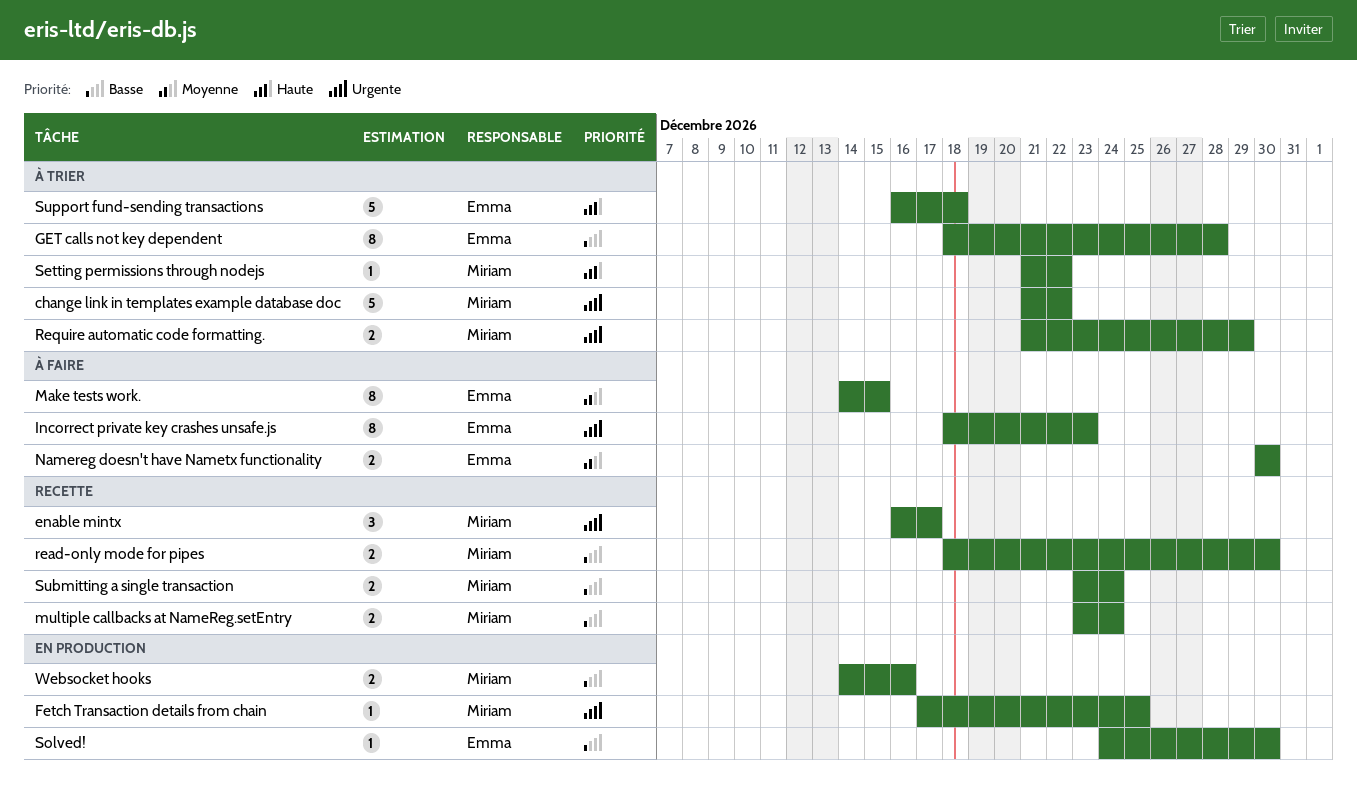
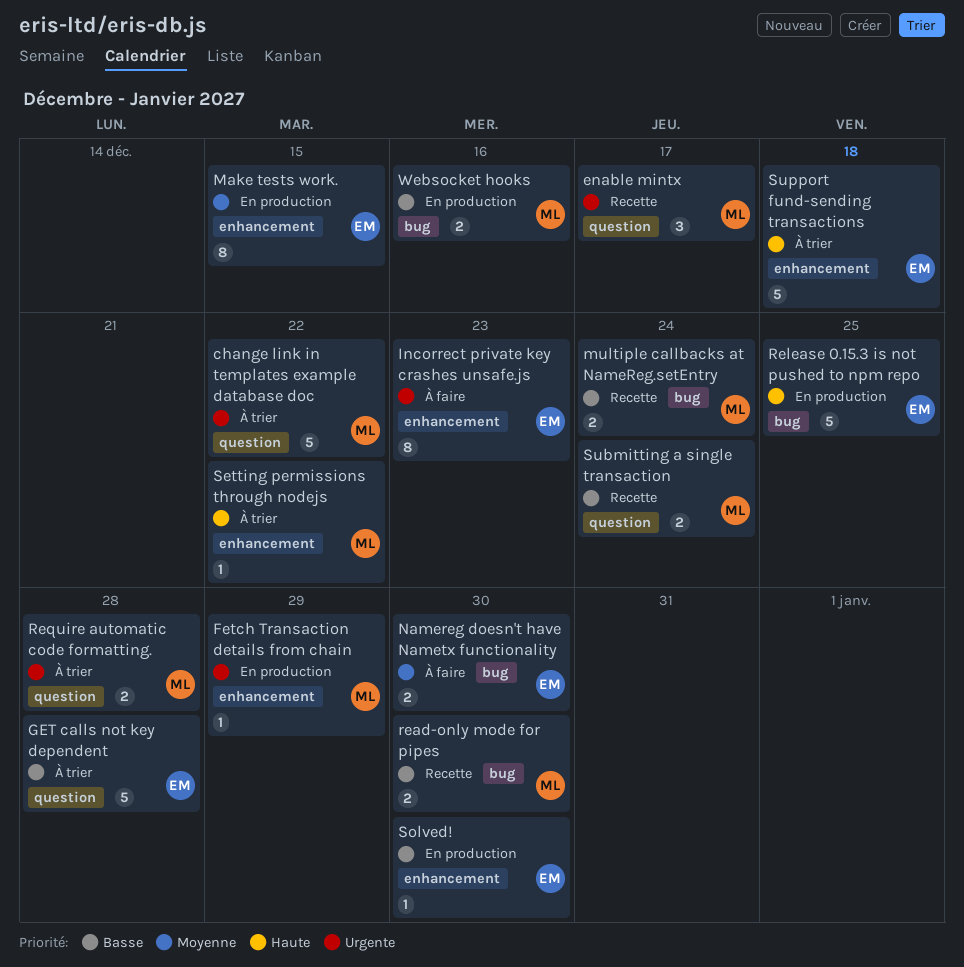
Fetch Transaction details from chain, due: Dec 25 -> Dec 29
GET calls not key dependent, estimate: 8 -> 5
Make tests work., status: À faire -> En production
Release 0.15.3 is not pushed to npm repo: none -> present
Require automatic code formatting., due: Dec 29 -> Dec 28

